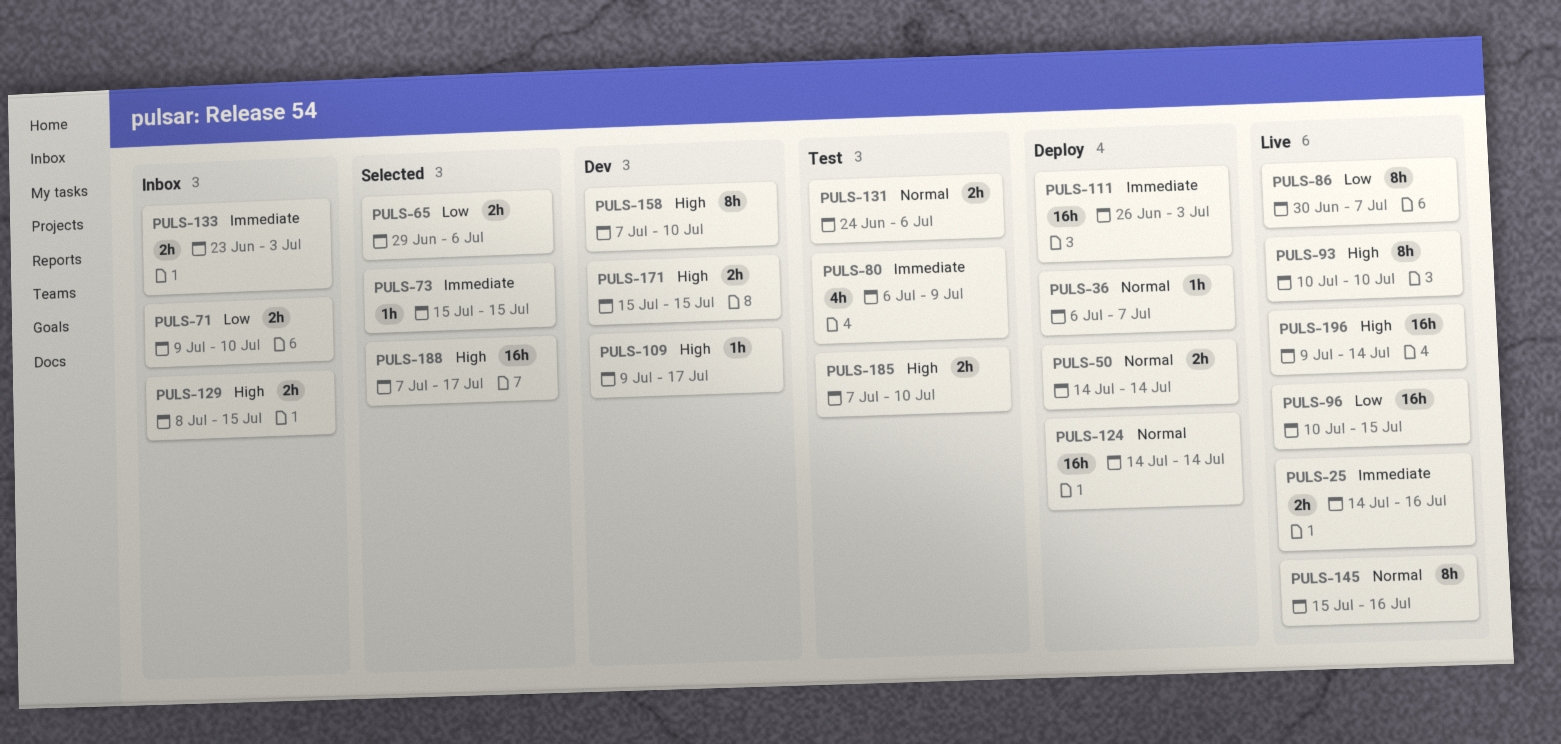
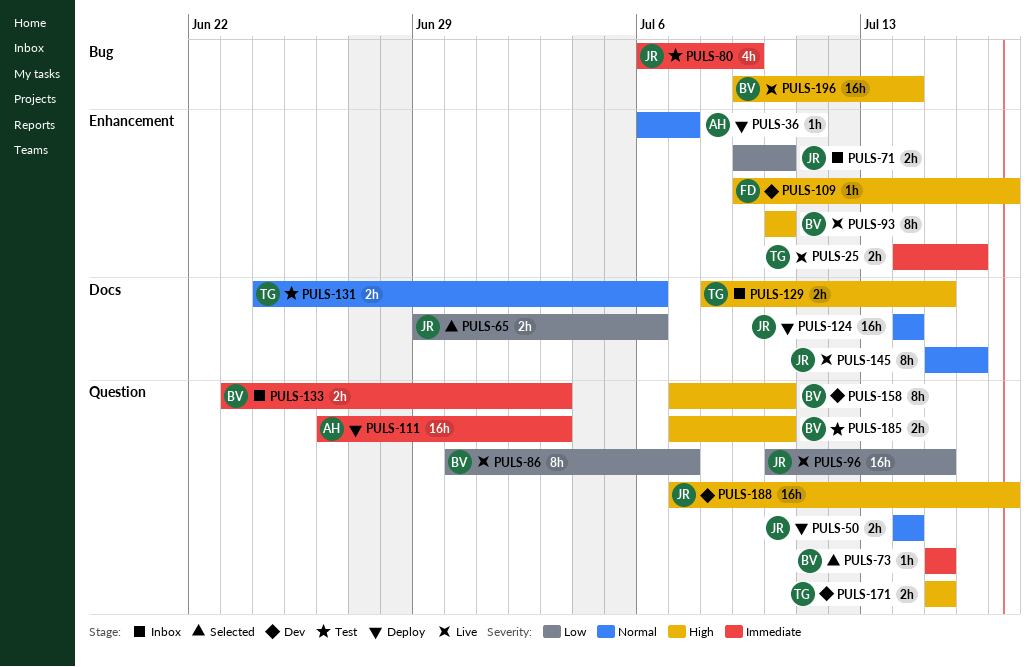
PULS-188, status: Selected -> Dev

